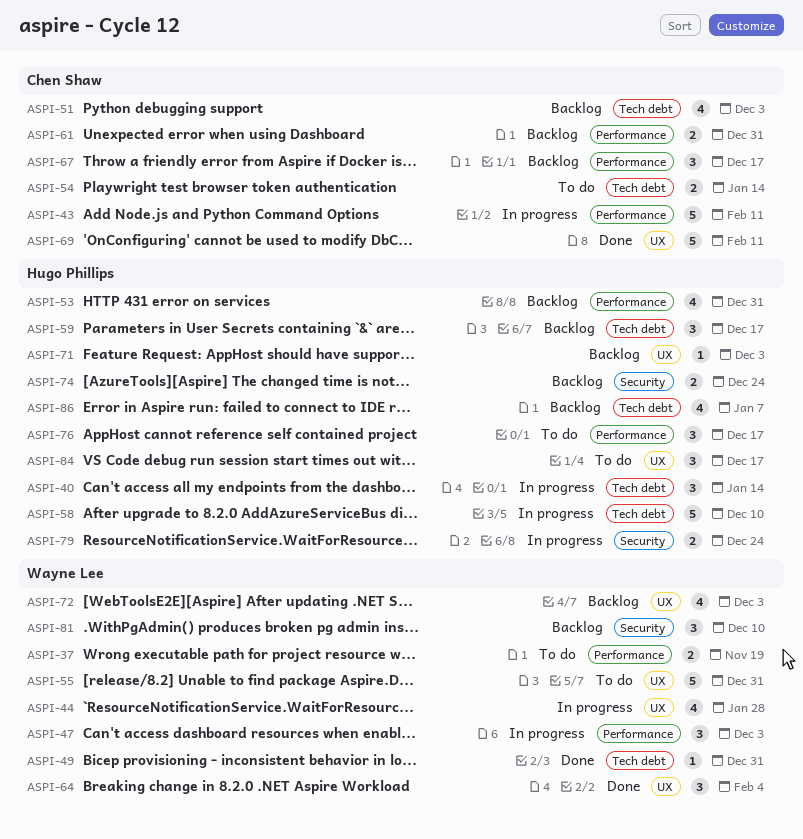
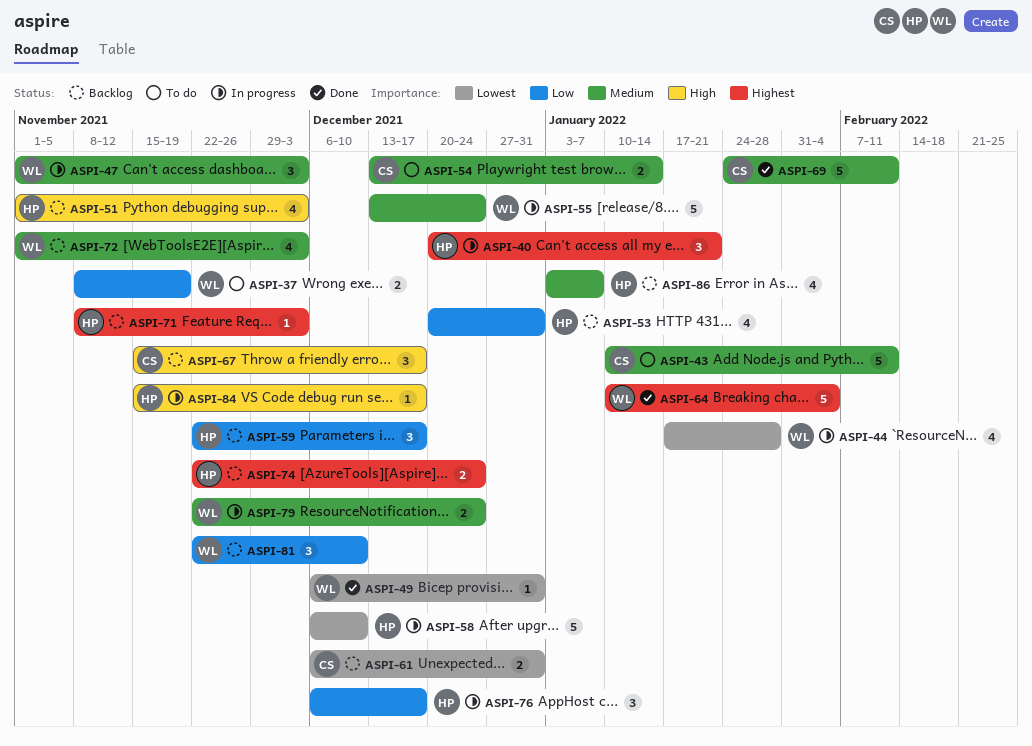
ASPI-40, due: Jan 14 -> Jan 21
ASPI-43, status: In progress -> To do
ASPI-51, owner: Chen Shaw -> Hugo Phillips
ASPI-55, status: To do -> In progress
ASPI-55, due: Dec 31 -> Dec 24
ASPI-64, estimate: 3 -> 5
ASPI-76, status: To do -> In progress
ASPI-79, owner: Hugo Phillips -> Wayne Lee
ASPI-84, status: To do -> In progress
ASPI-84, estimate: 3 -> 1

